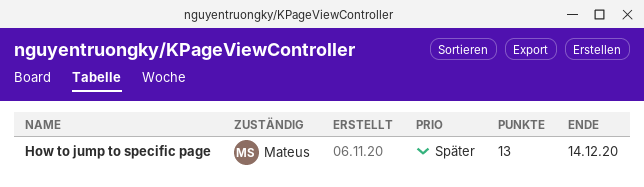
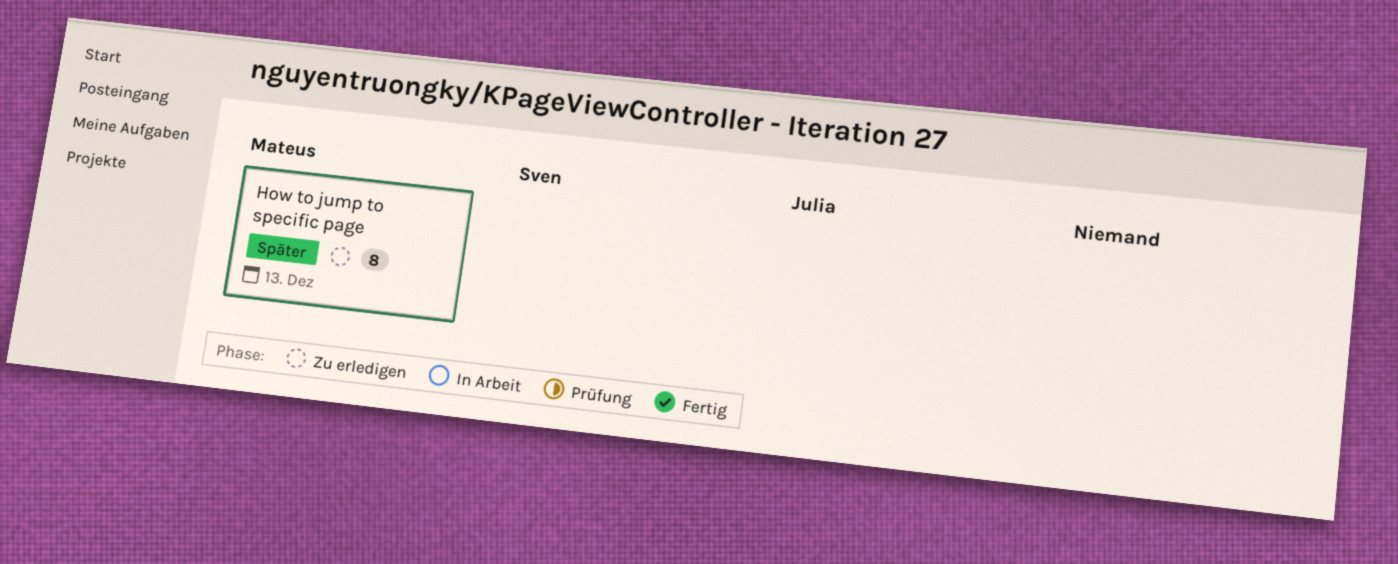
How to jump to specific page, estimate: 13 -> 8
How to jump to specific page, due: Dec 14 -> Dec 13

